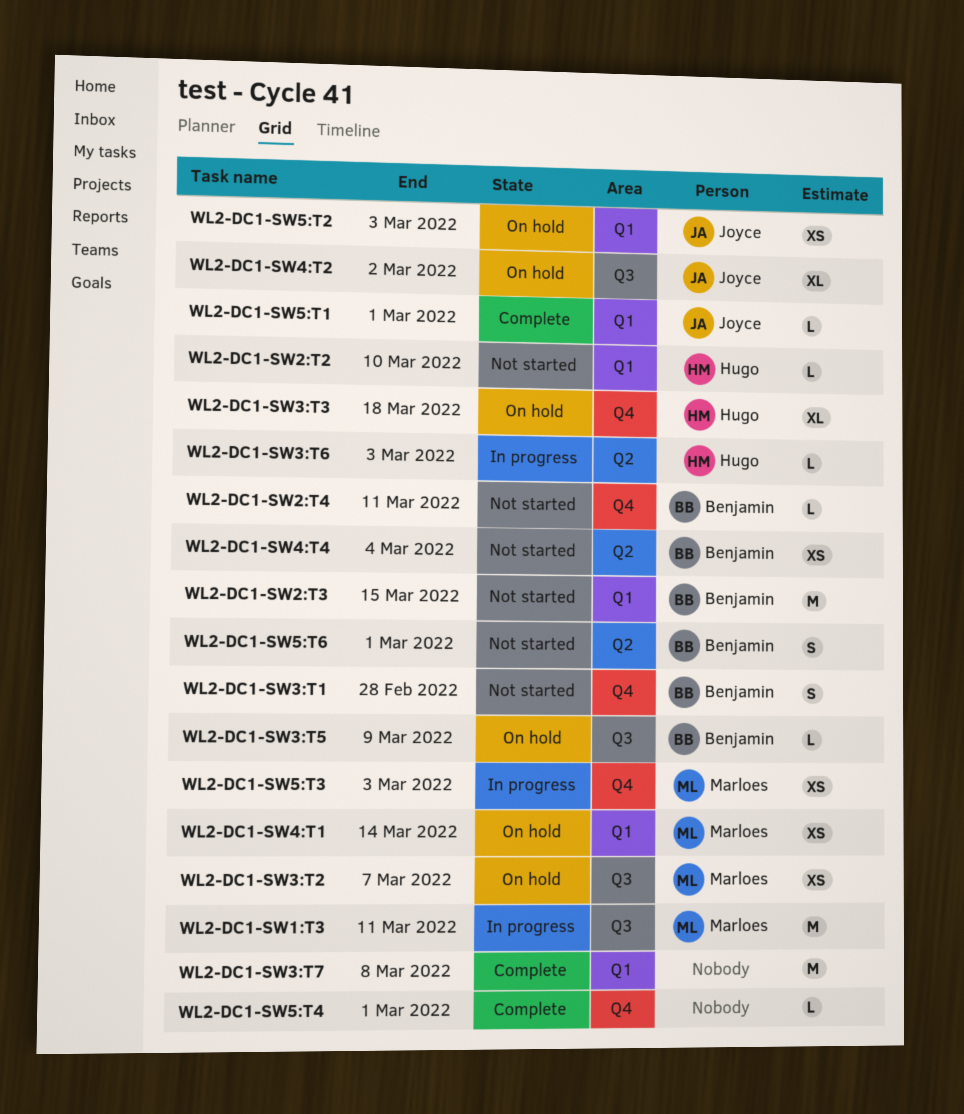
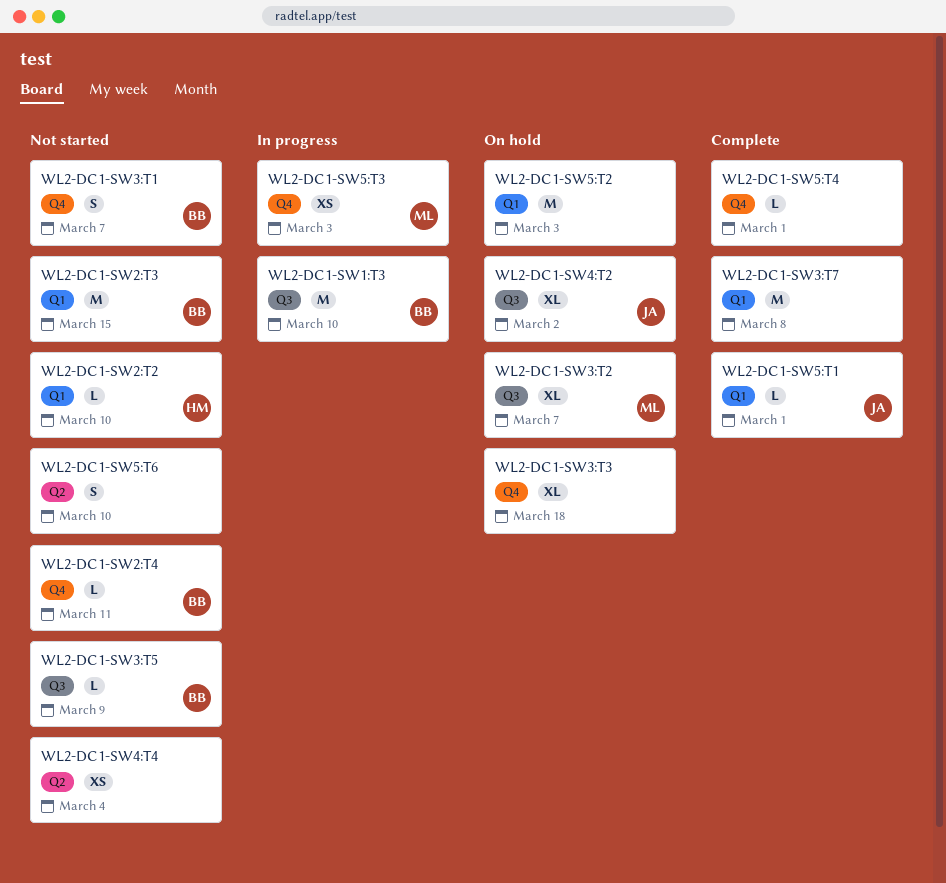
WL2-DC1-SW1:T3, owner: Marloes -> Benjamin
WL2-DC1-SW1:T3, due: Mar 11 -> Mar 10
WL2-DC1-SW3:T1, due: Feb 28 -> Mar 7
WL2-DC1-SW3:T2, estimate: XS -> XL
WL2-DC1-SW3:T3, owner: Hugo -> none
WL2-DC1-SW3:T5, status: On hold -> Not started
WL2-DC1-SW3:T6: present -> none
WL2-DC1-SW4:T1: present -> none
WL2-DC1-SW4:T4, owner: Benjamin -> none
WL2-DC1-SW5:T2, owner: Joyce -> none
WL2-DC1-SW5:T2, estimate: XS -> M
WL2-DC1-SW5:T6, owner: Benjamin -> none
WL2-DC1-SW5:T6, due: Mar 1 -> Mar 10

